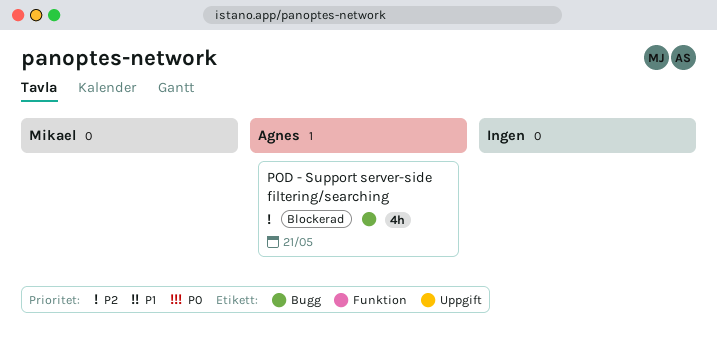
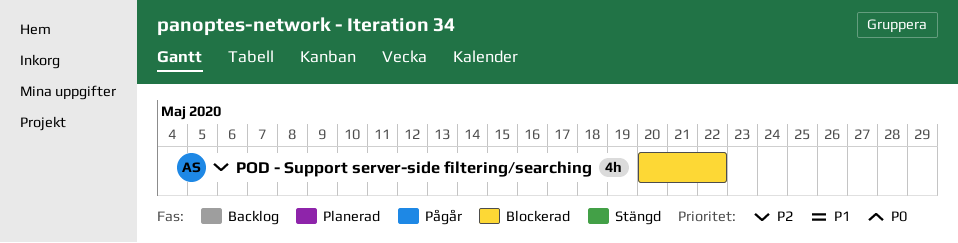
POD - Support server-side filtering/searching, due: May 21 -> May 22

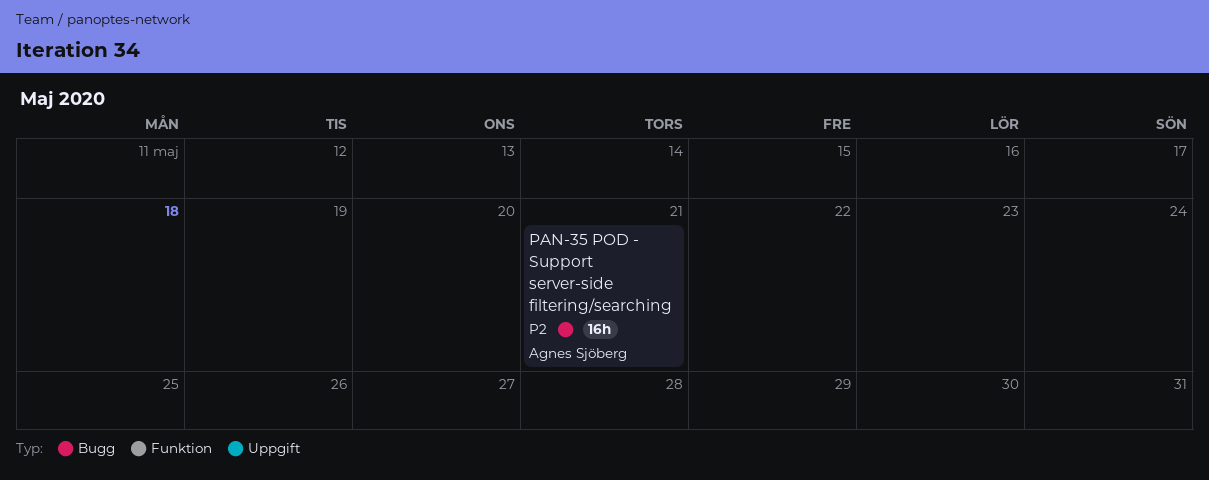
POD - Support server-side filtering/searching, estimate: 4h -> 16h
POD - Support server-side filtering/searching, due: May 22 -> May 21

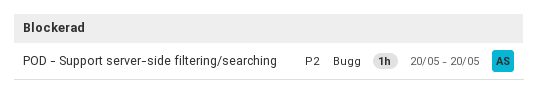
POD - Support server-side filtering/searching, estimate: 16h -> 1h
POD - Support server-side filtering/searching, due: May 21 -> May 20

